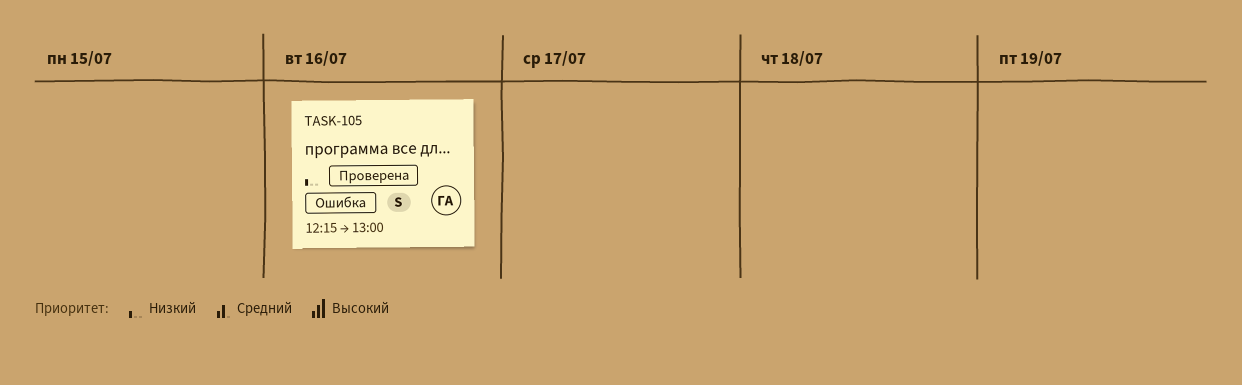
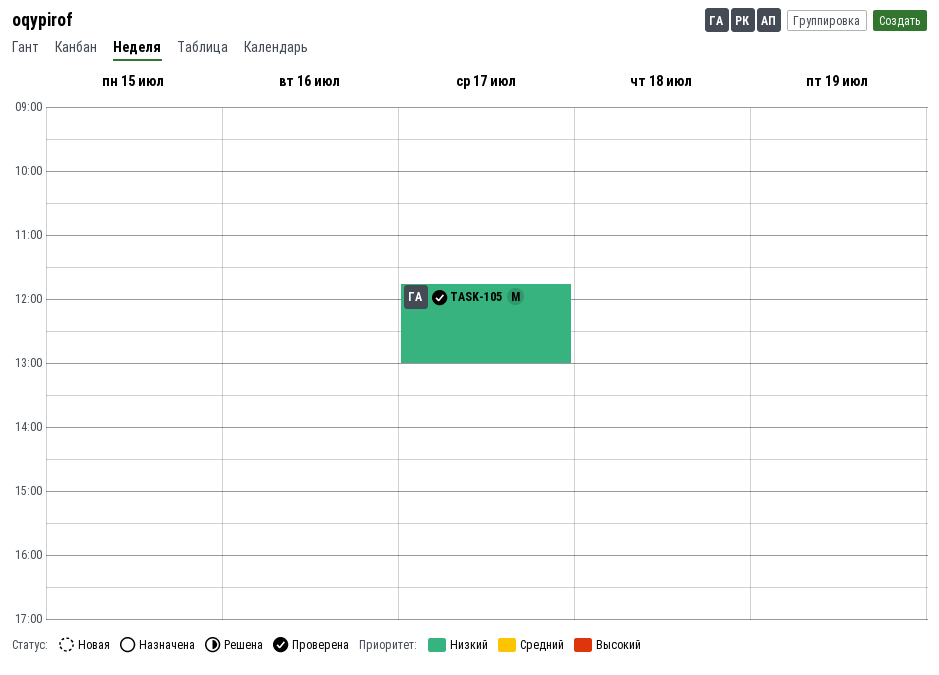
TASK-105, estimate: S -> M
TASK-105, day: Jul 16 -> Jul 17
TASK-105, begins: 12:15 -> 11:45

